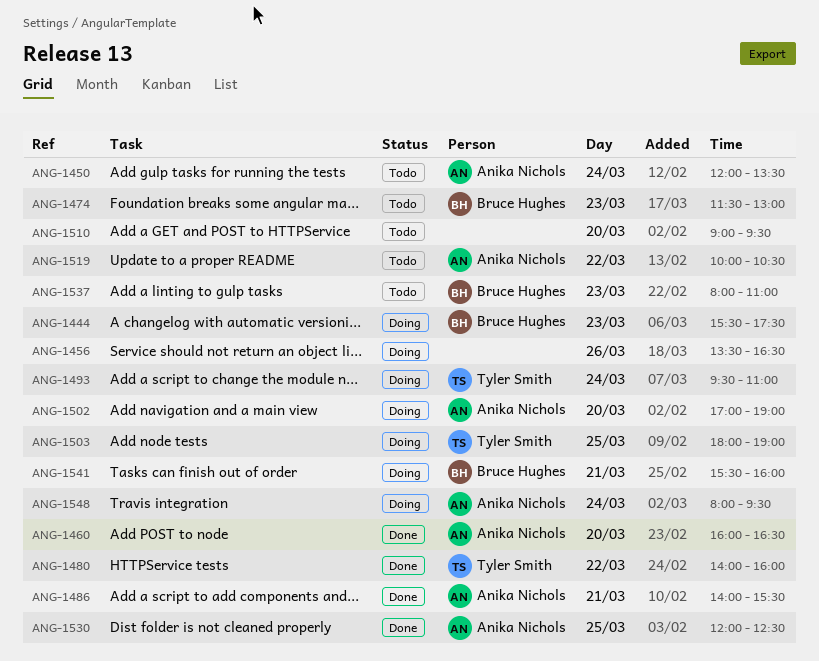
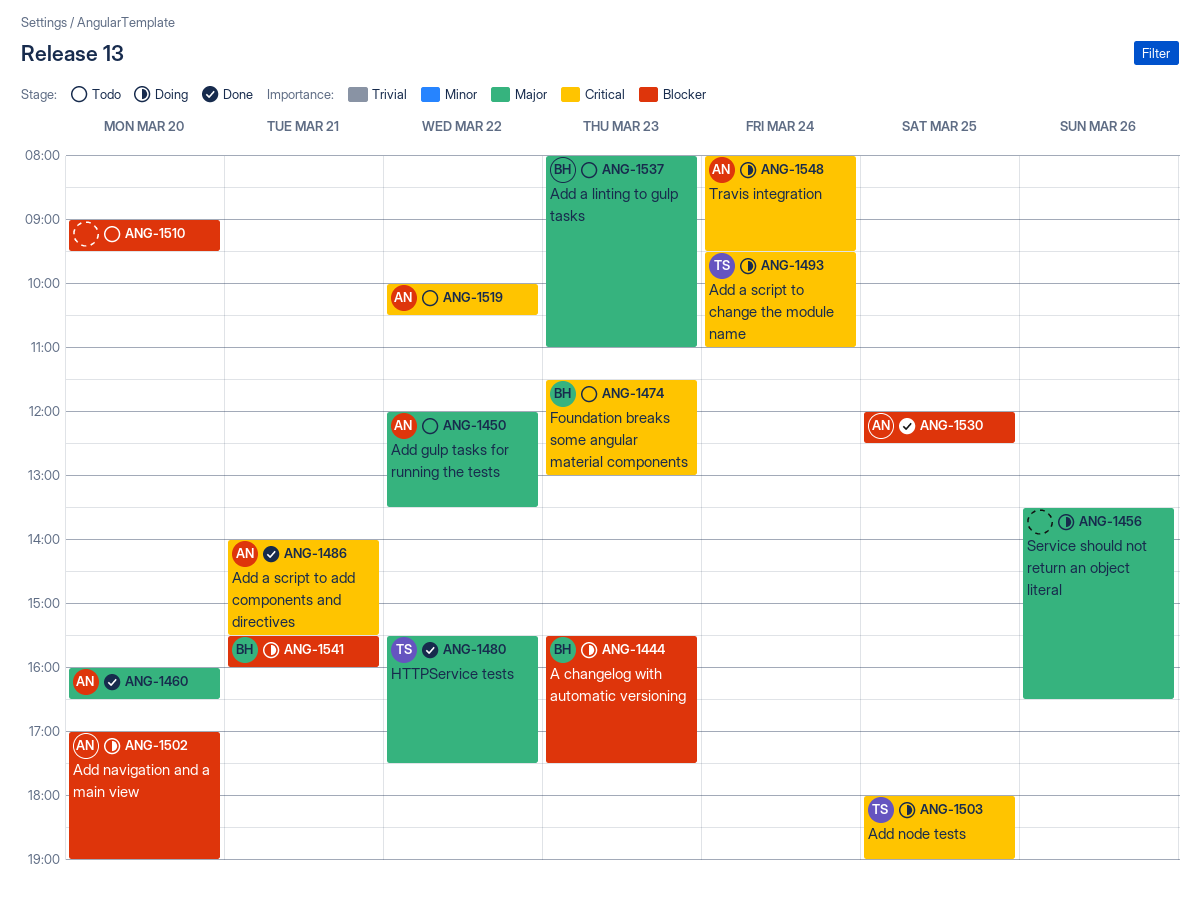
ANG-1450, day: Mar 24 -> Mar 22
ANG-1480, begins: 14:00 -> 15:30
ANG-1480, ends: 16:00 -> 17:30

